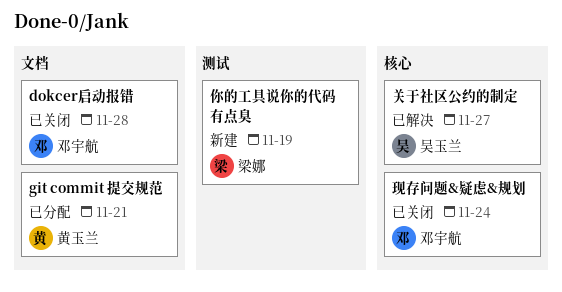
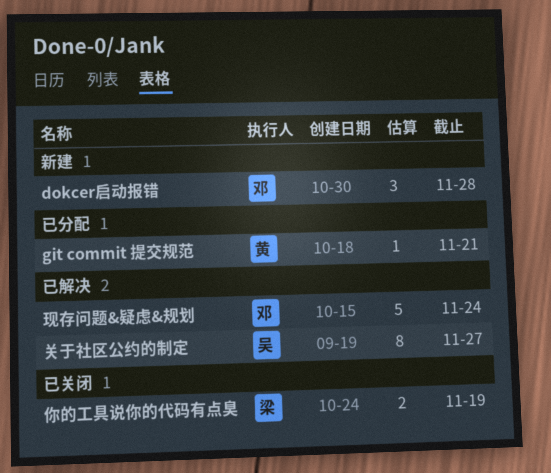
dokcer启动报错, status: 已关闭 -> 新建
你的工具说你的代码有点臭, status: 新建 -> 已关闭
现存问题&疑虑&规划, status: 已关闭 -> 已解决

